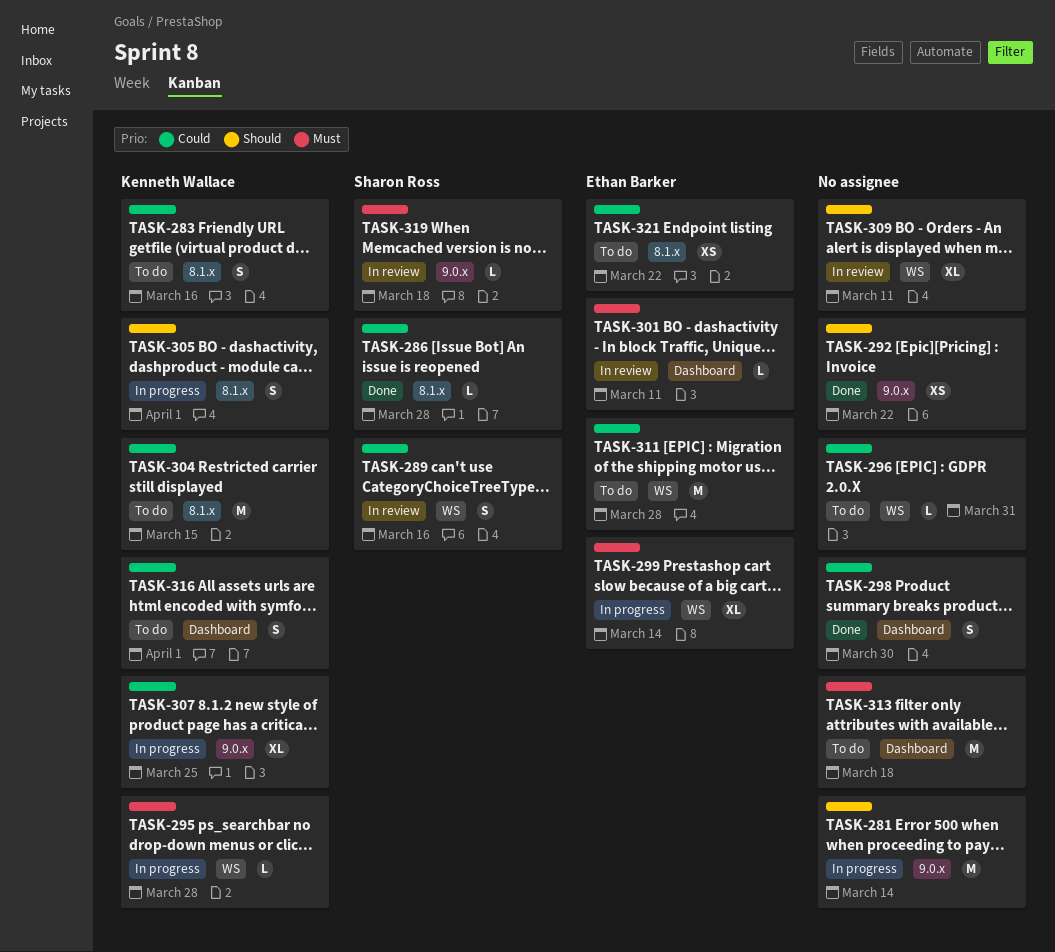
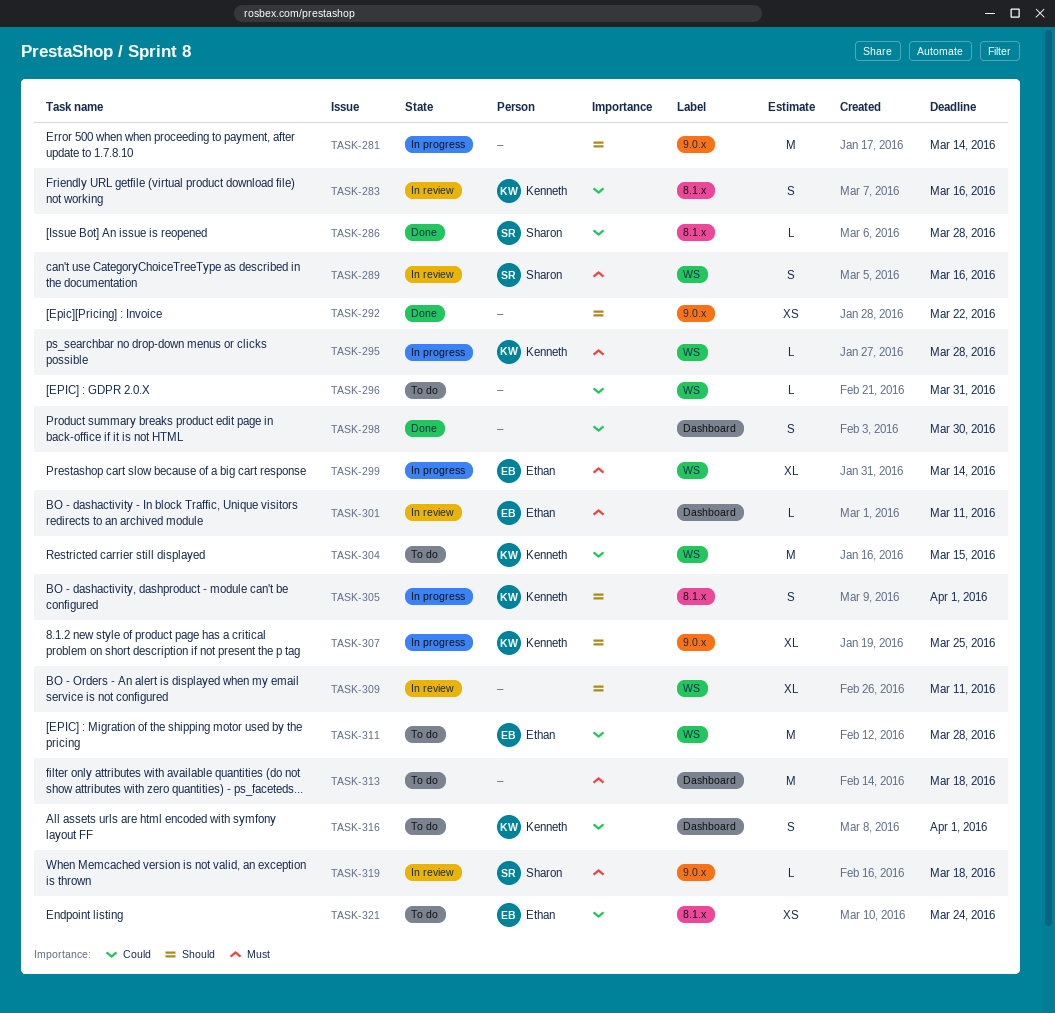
TASK-283, status: To do -> In review
TASK-289, priority: Could -> Must
TASK-304, label: 8.1.x -> WS
TASK-307, priority: Could -> Should
TASK-321, due: Mar 22 -> Mar 24

